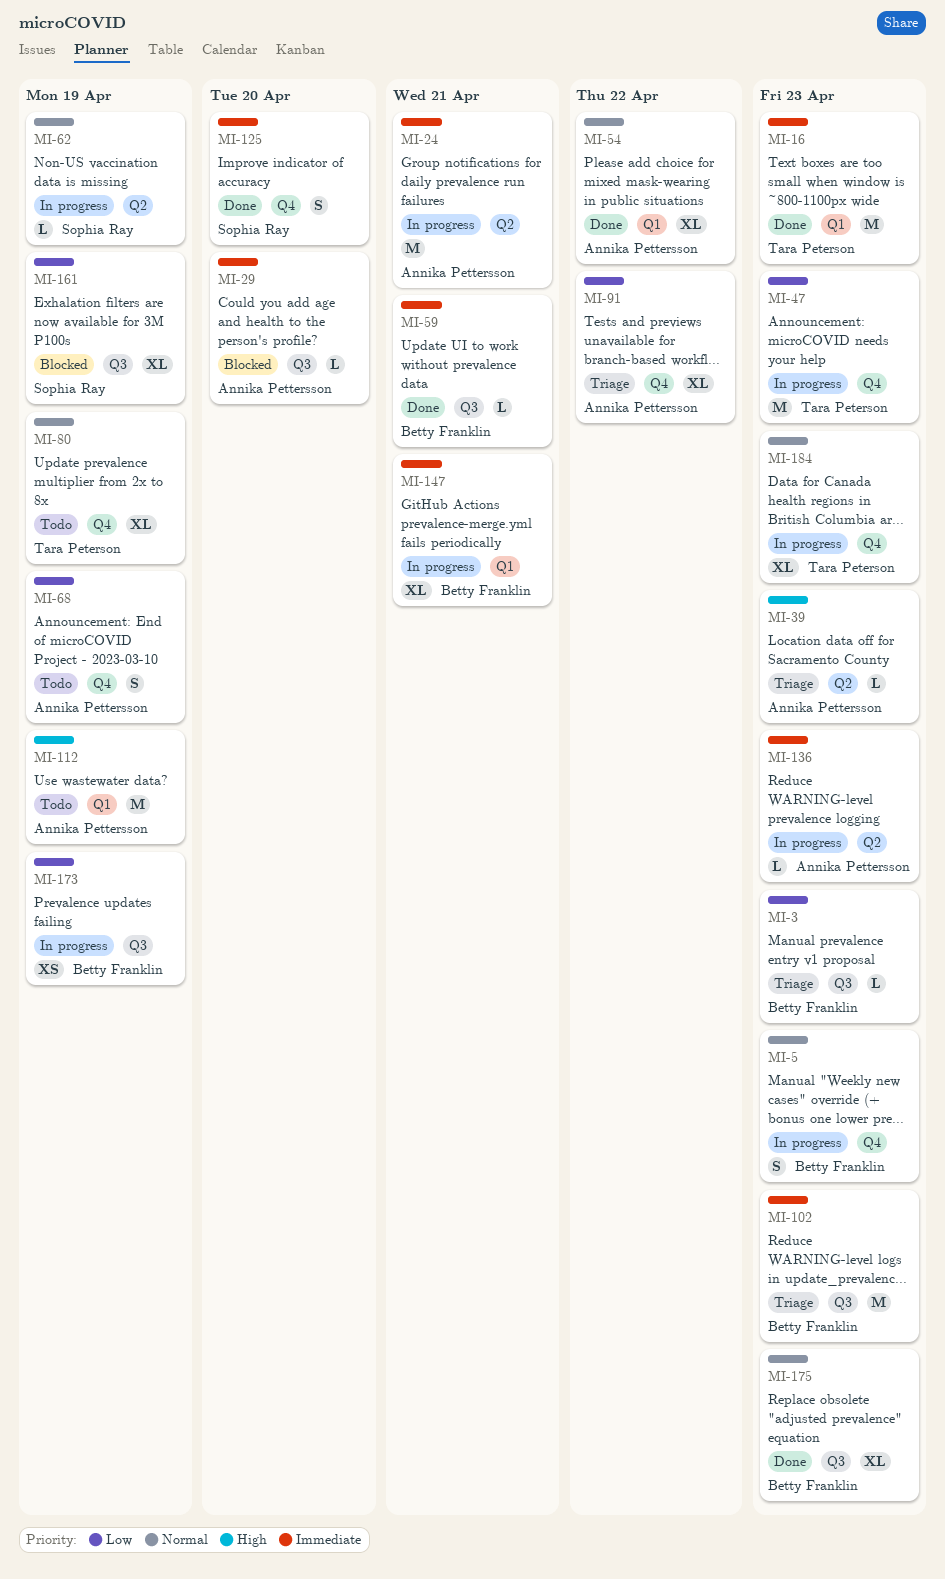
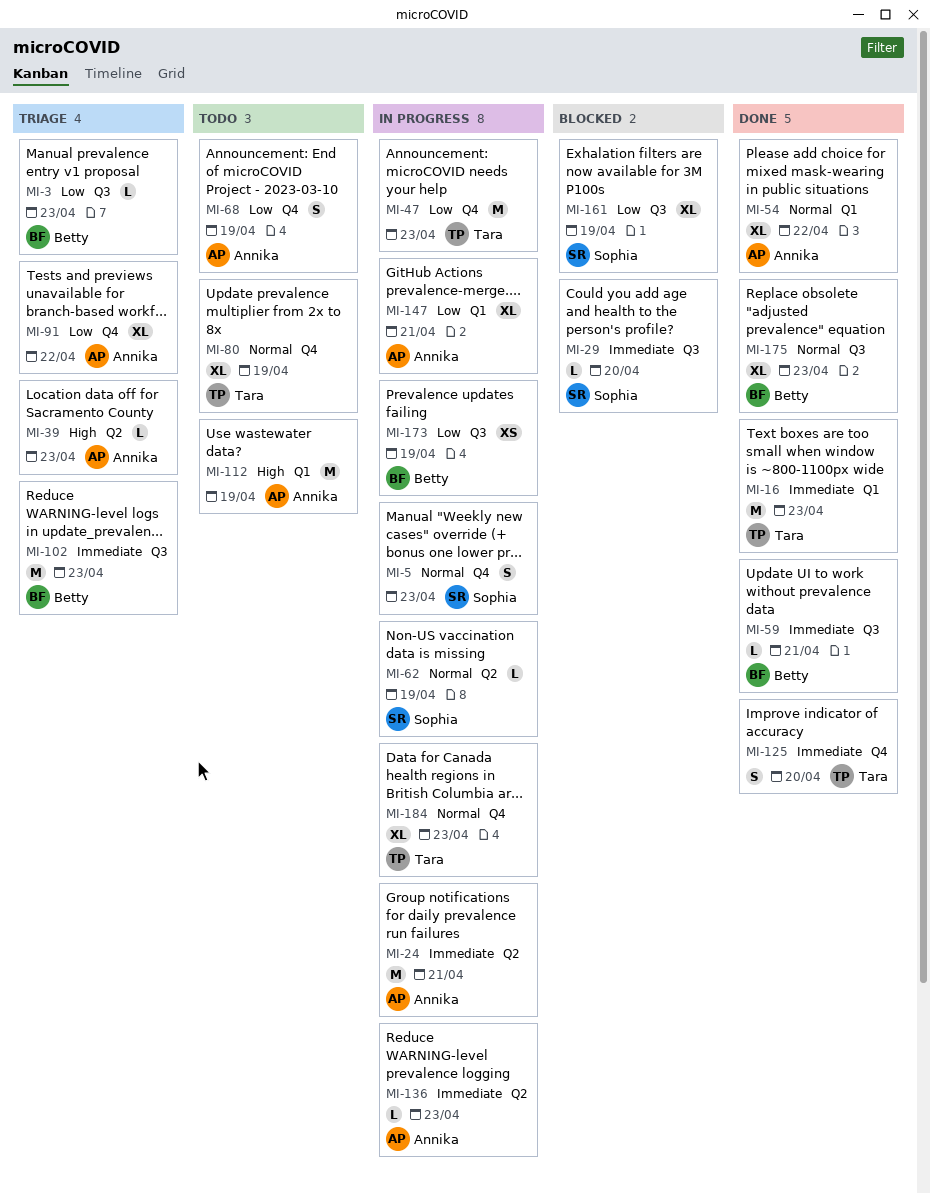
MI-5, owner: Betty Franklin -> Sophia Ray
MI-29, owner: Annika Pettersson -> Sophia Ray
MI-125, owner: Sophia Ray -> Tara Peterson
MI-147, owner: Betty Franklin -> Annika Pettersson
MI-147, priority: Immediate -> Low

